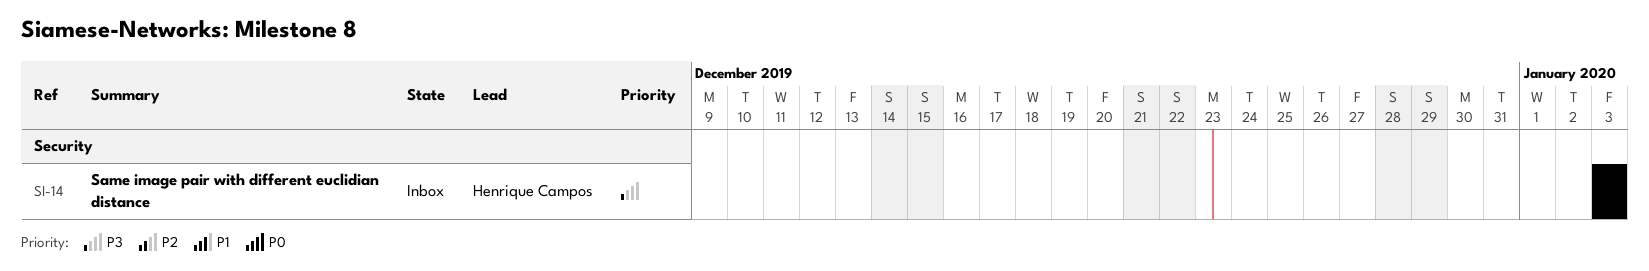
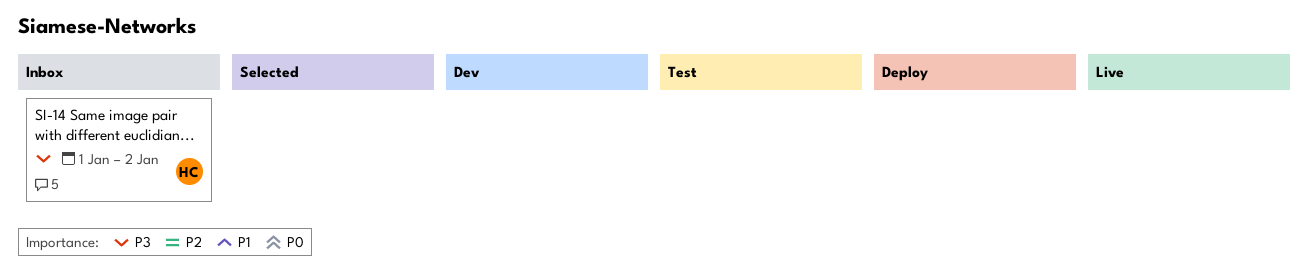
SI-14, start: Jan 3 -> Jan 1
SI-14, due: Jan 3 -> Jan 2

